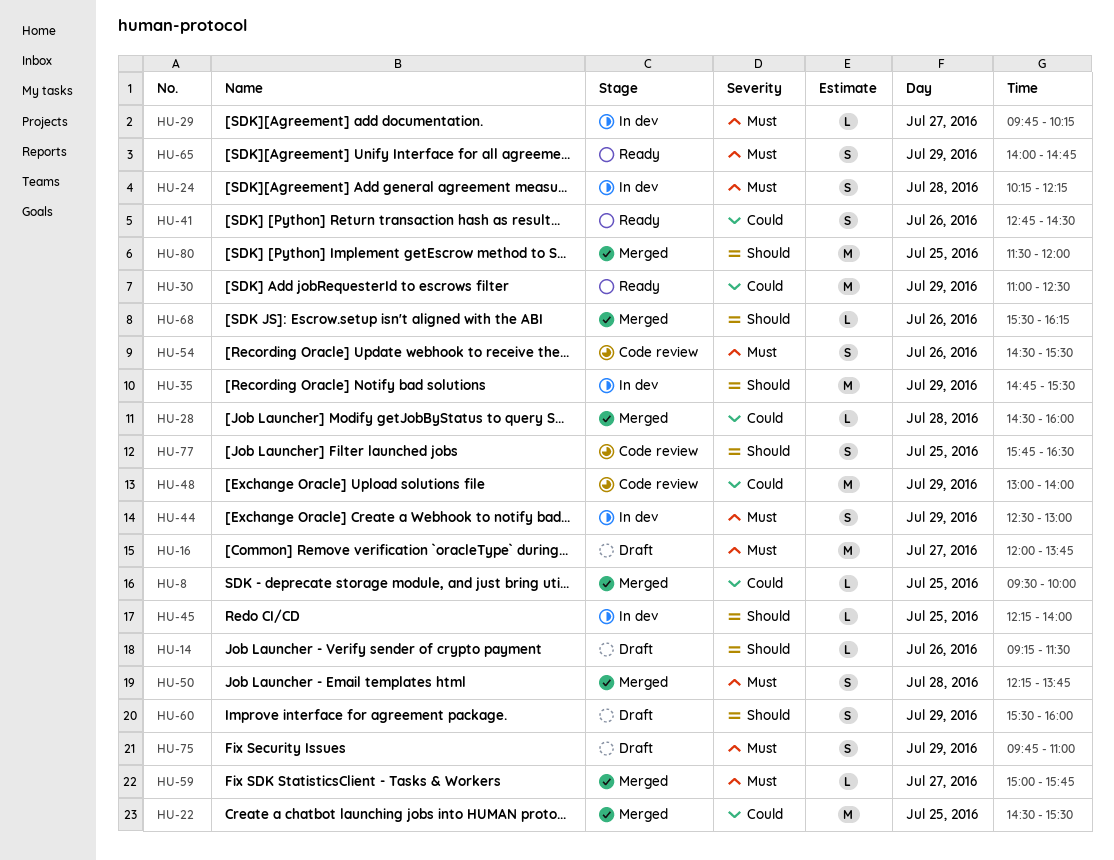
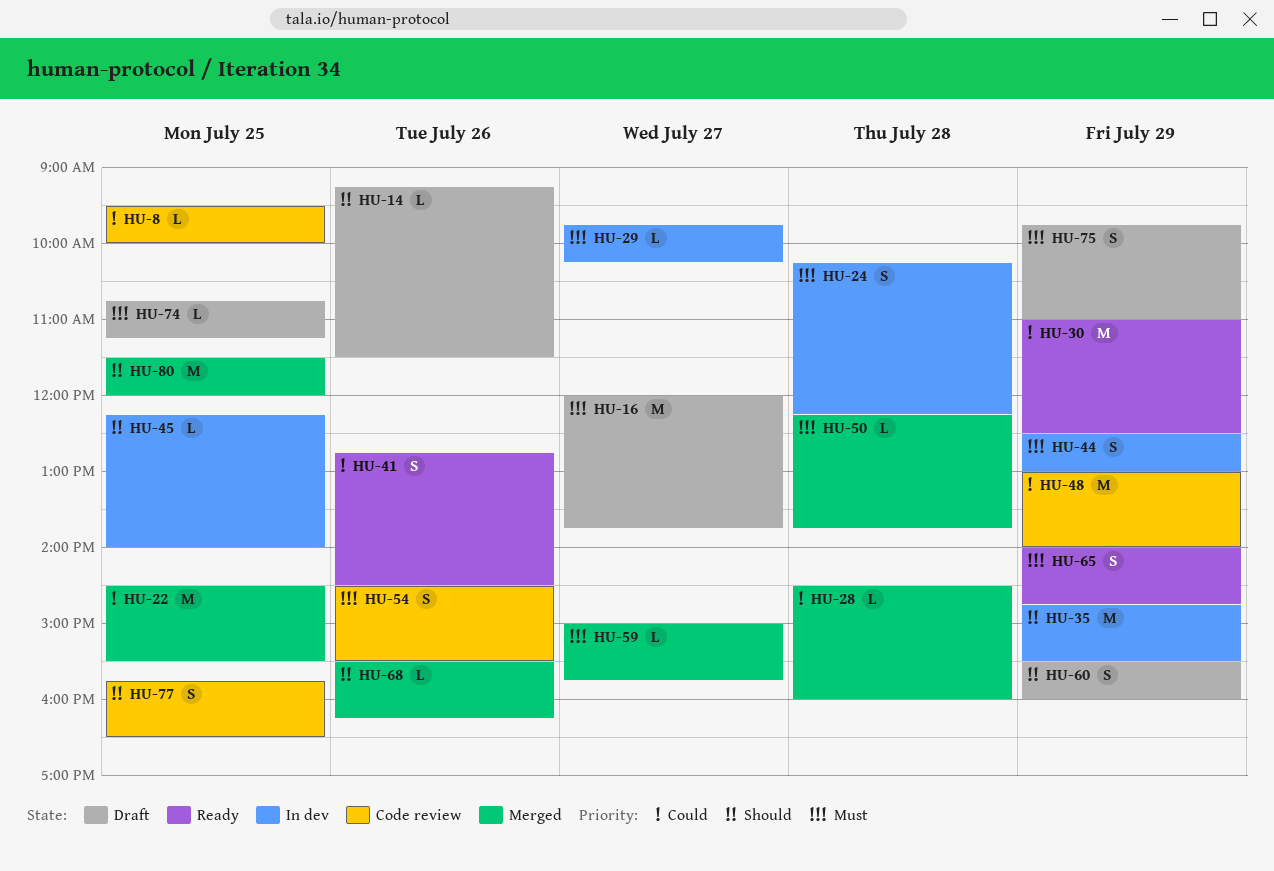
HU-8, status: Merged -> Code review
HU-50, estimate: S -> L
HU-74: none -> present

